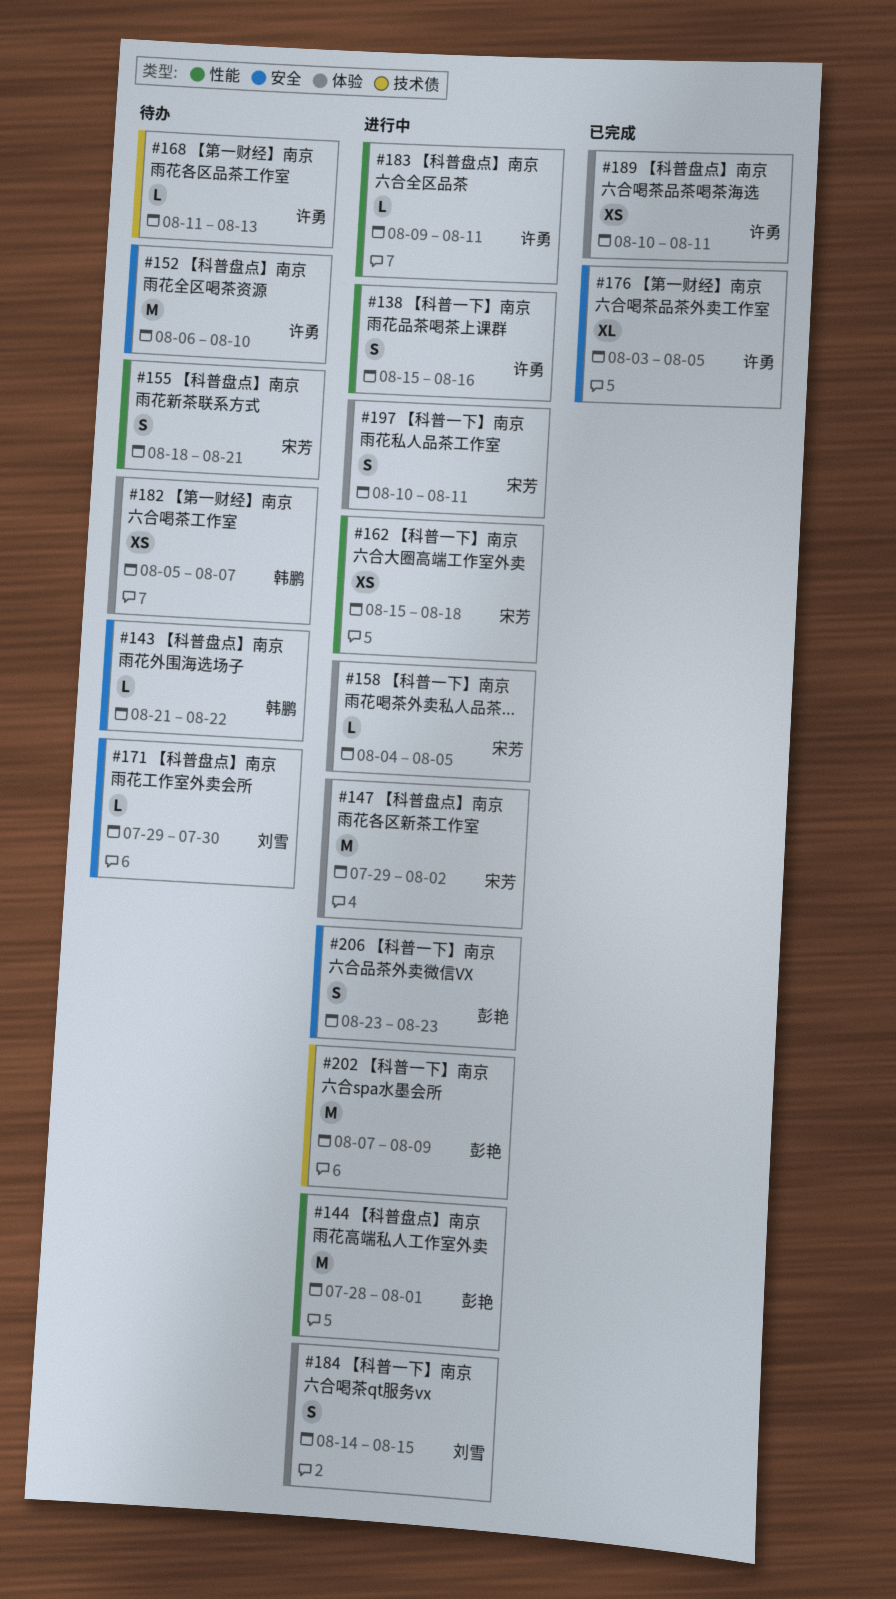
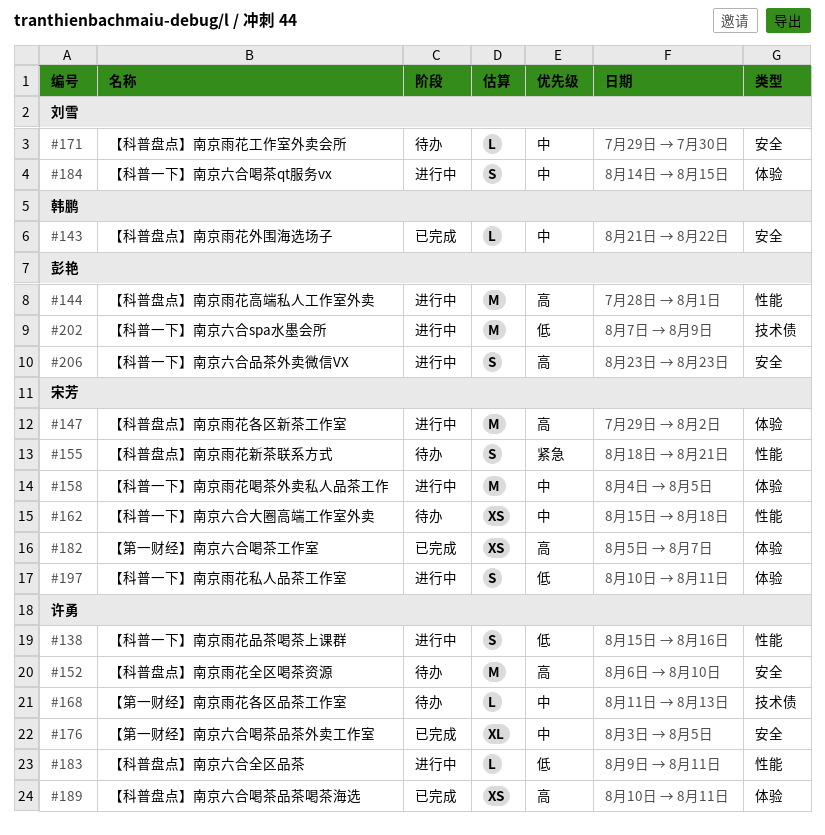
#143, status: 待办 -> 已完成
#158, estimate: L -> M
#162, status: 进行中 -> 待办
#182, status: 待办 -> 已完成
#182, owner: 韩鹏 -> 宋芳

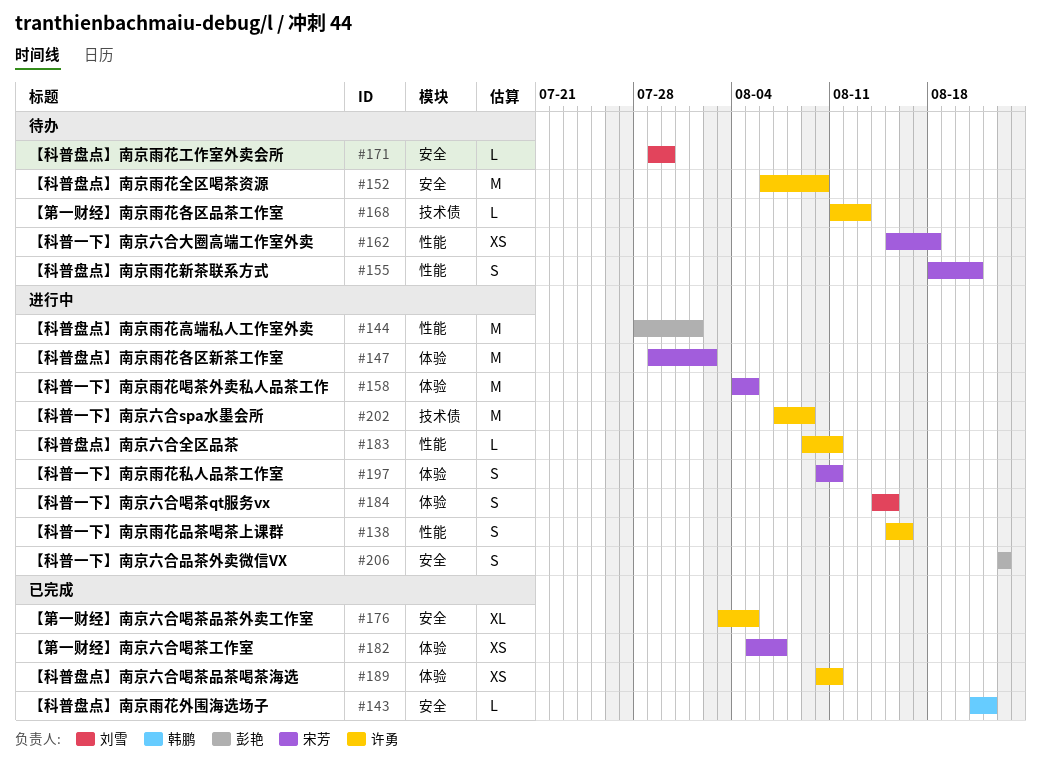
#202, owner: 彭艳 -> 许勇

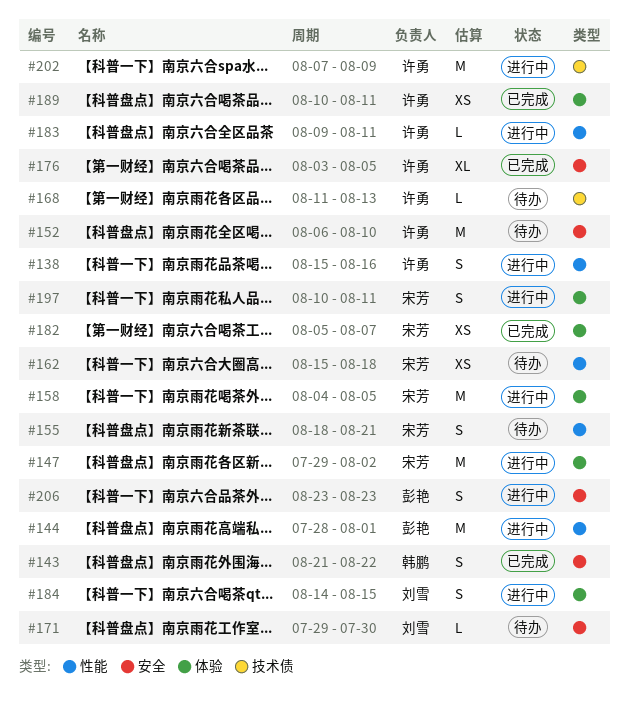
#143, estimate: L -> S

